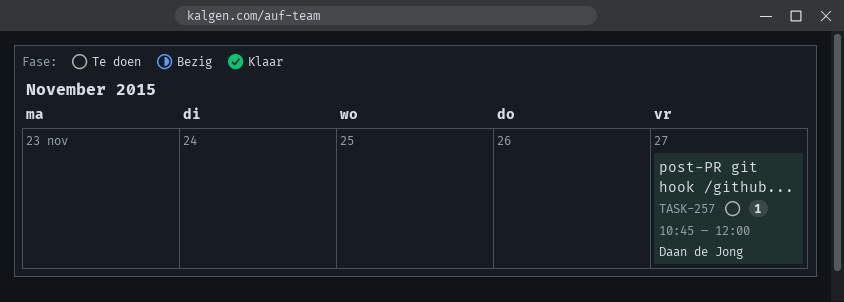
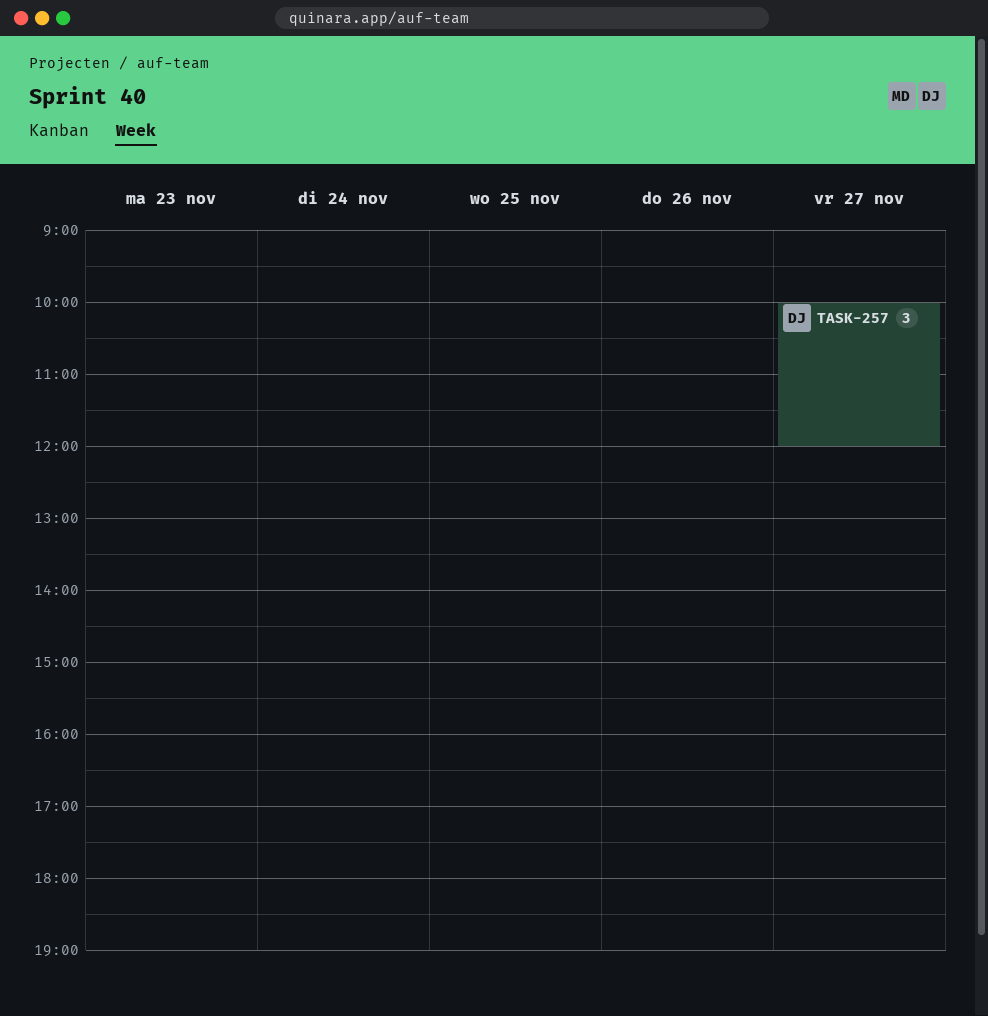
TASK-257, estimate: 1 -> 3
TASK-257, begins: 10:45 -> 10:00

